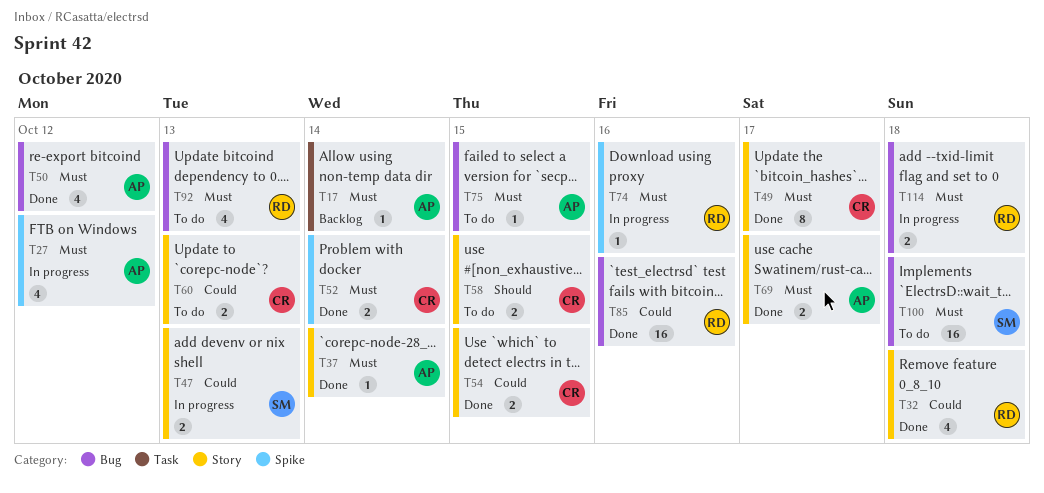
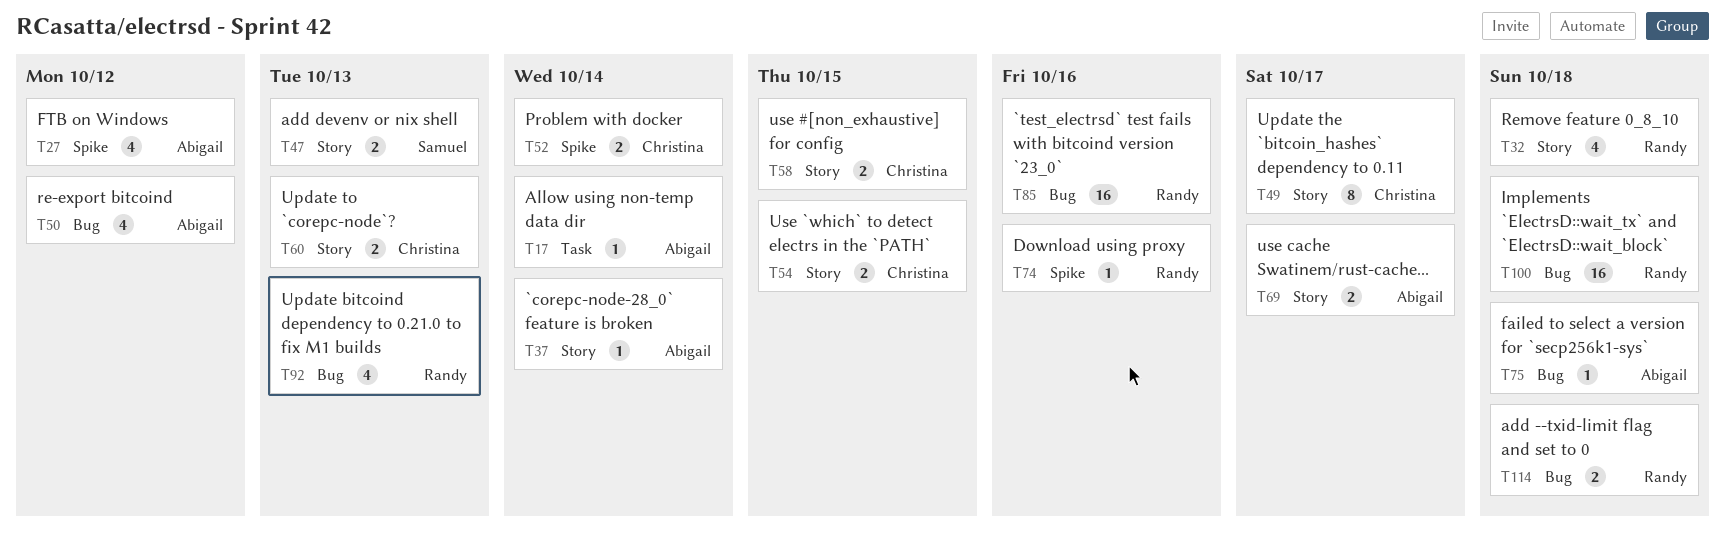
T75, due: Oct 15 -> Oct 18
T100, owner: Samuel -> Randy

